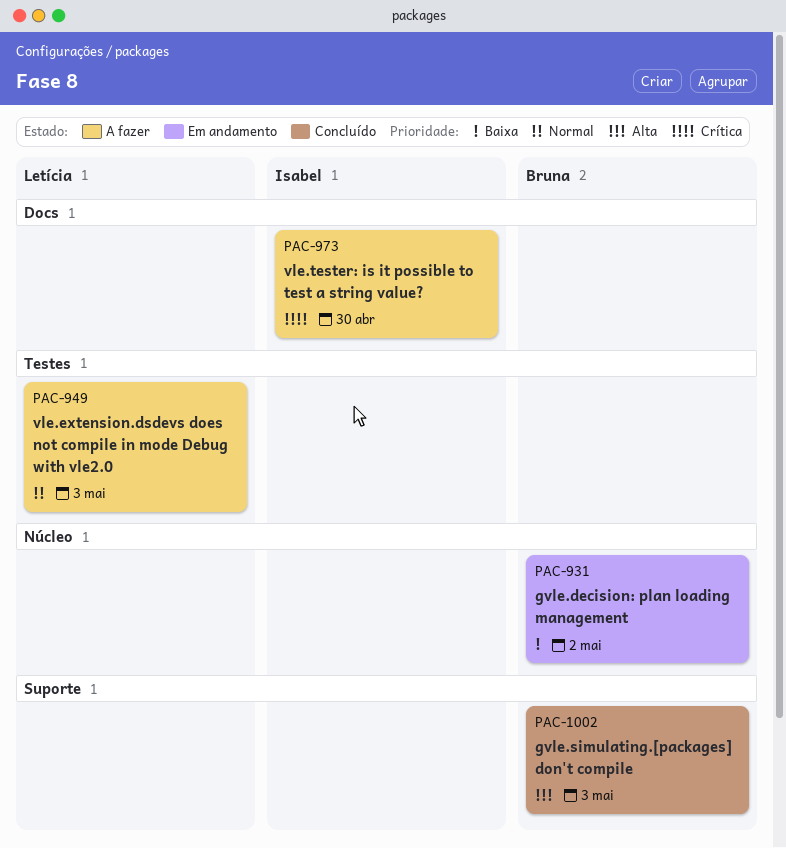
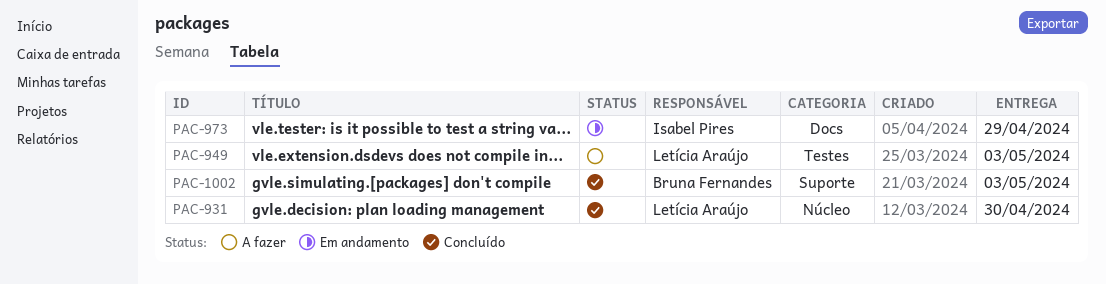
PAC-931, status: Em andamento -> Concluído
PAC-931, owner: Bruna Fernandes -> Letícia Araújo
PAC-931, due: May 2 -> Apr 30
PAC-973, status: A fazer -> Em andamento
PAC-973, due: Apr 30 -> Apr 29

